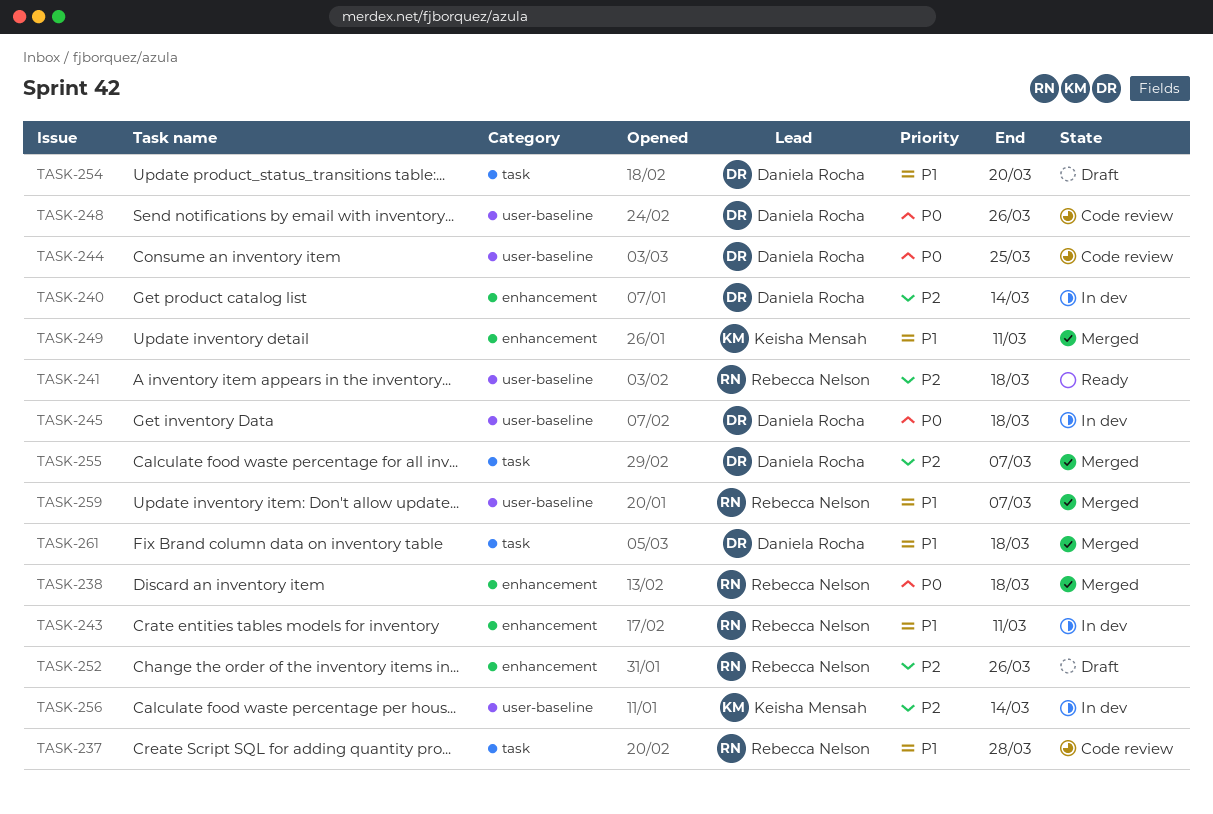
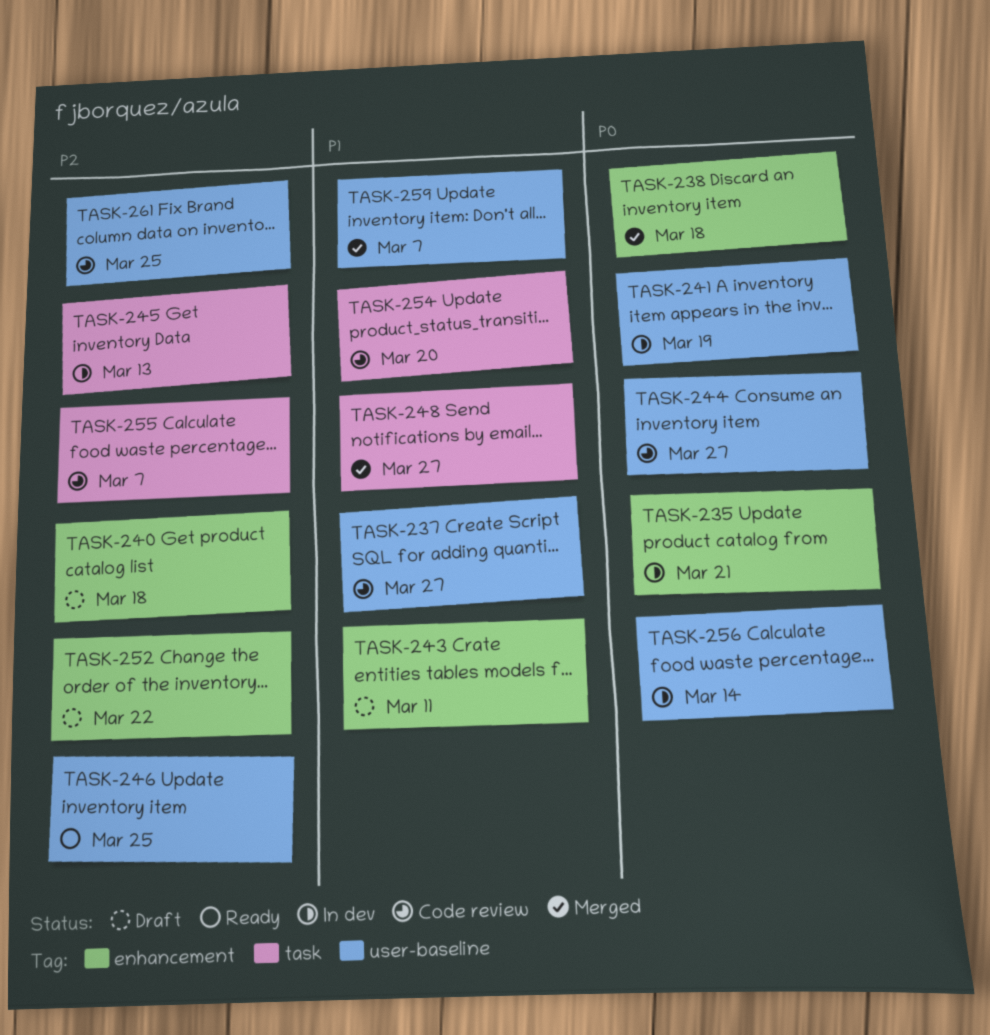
TASK-235: none -> present
TASK-237, label: task -> user-baseline
TASK-237, due: Mar 28 -> Mar 27
TASK-240, status: In dev -> Draft
TASK-240, due: Mar 14 -> Mar 18
TASK-241, status: Ready -> In dev
TASK-241, priority: P2 -> P0
TASK-241, due: Mar 18 -> Mar 19
TASK-243, status: In dev -> Draft
TASK-244, due: Mar 25 -> Mar 27
TASK-245, priority: P0 -> P2
TASK-245, label: user-baseline -> task
TASK-245, due: Mar 18 -> Mar 13
TASK-246: none -> present
TASK-248, status: Code review -> Merged
TASK-248, priority: P0 -> P1
TASK-248, label: user-baseline -> task
TASK-248, due: Mar 26 -> Mar 27
TASK-249: present -> none
TASK-252, due: Mar 26 -> Mar 22
TASK-254, status: Draft -> Code review
TASK-255, status: Merged -> Code review
TASK-256, priority: P2 -> P0
TASK-261, status: Merged -> Code review
TASK-261, priority: P1 -> P2
TASK-261, label: task -> user-baseline
TASK-261, due: Mar 18 -> Mar 25

